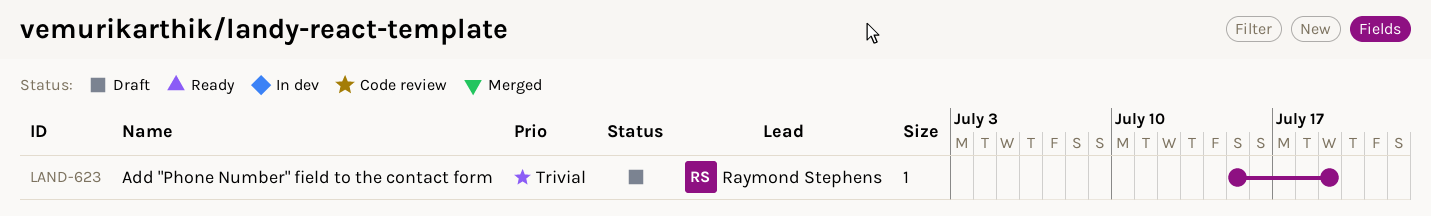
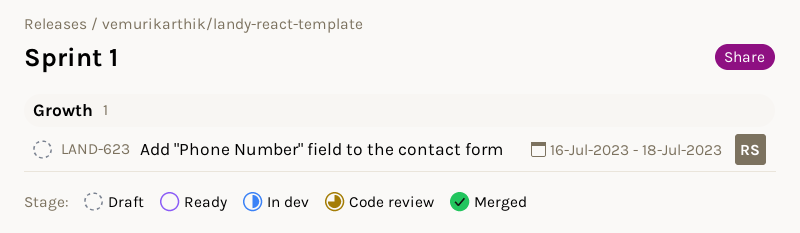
LAND-623, start: Jul 15 -> Jul 16
LAND-623, due: Jul 19 -> Jul 18

